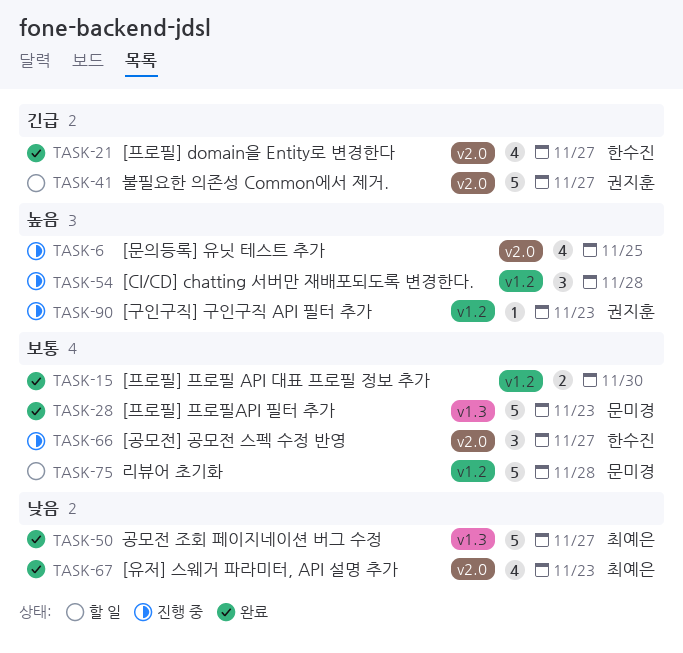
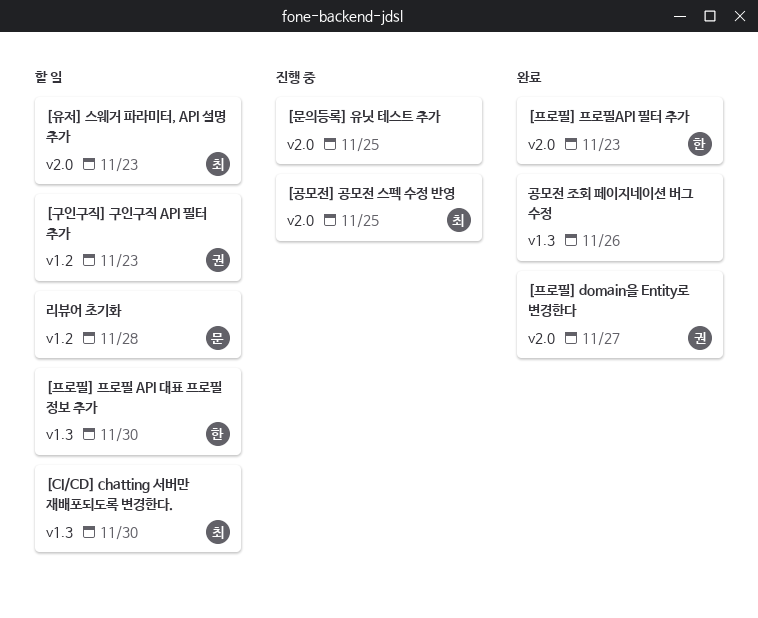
[CI/CD] chatting 서버만 재배포되도록 변경한다., status: 진행 중 -> 할 일
[CI/CD] chatting 서버만 재배포되도록 변경한다., owner: none -> 최예은
[CI/CD] chatting 서버만 재배포되도록 변경한다., label: v1.2 -> v1.3
[CI/CD] chatting 서버만 재배포되도록 변경한다., due: Nov 28 -> Nov 30
[공모전] 공모전 스펙 수정 반영, owner: 한수진 -> 최예은
[공모전] 공모전 스펙 수정 반영, due: Nov 27 -> Nov 25
[구인구직] 구인구직 API 필터 추가, status: 진행 중 -> 할 일
[유저] 스웨거 파라미터, API 설명 추가, status: 완료 -> 할 일
[프로필] domain을 Entity로 변경한다, owner: 한수진 -> 권지훈
[프로필] 프로필 API 대표 프로필 정보 추가, status: 완료 -> 할 일
[프로필] 프로필 API 대표 프로필 정보 추가, owner: none -> 한수진
[프로필] 프로필 API 대표 프로필 정보 추가, label: v1.2 -> v1.3
[프로필] 프로필API 필터 추가, owner: 문미경 -> 한수진
[프로필] 프로필API 필터 추가, label: v1.3 -> v2.0
공모전 조회 페이지네이션 버그 수정, owner: 최예은 -> none
공모전 조회 페이지네이션 버그 수정, due: Nov 27 -> Nov 26
불필요한 의존성 Common에서 제거.: present -> none

